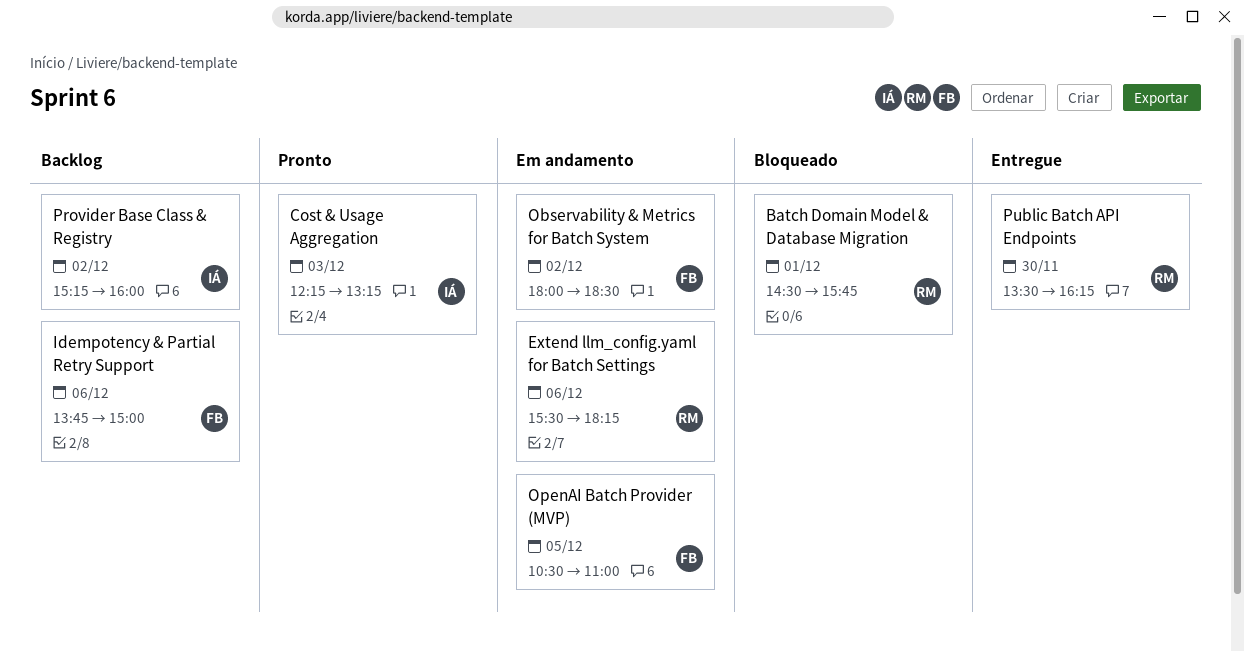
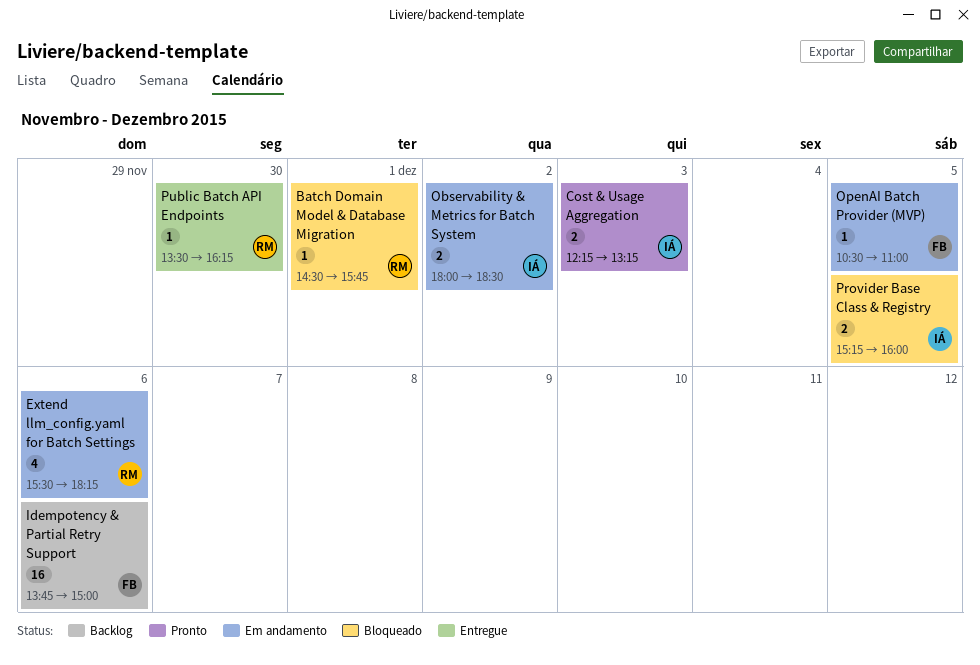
Observability & Metrics for Batch System, owner: FB -> IÁ
Provider Base Class & Registry, status: Backlog -> Bloqueado
Provider Base Class & Registry, day: Dec 2 -> Dec 5

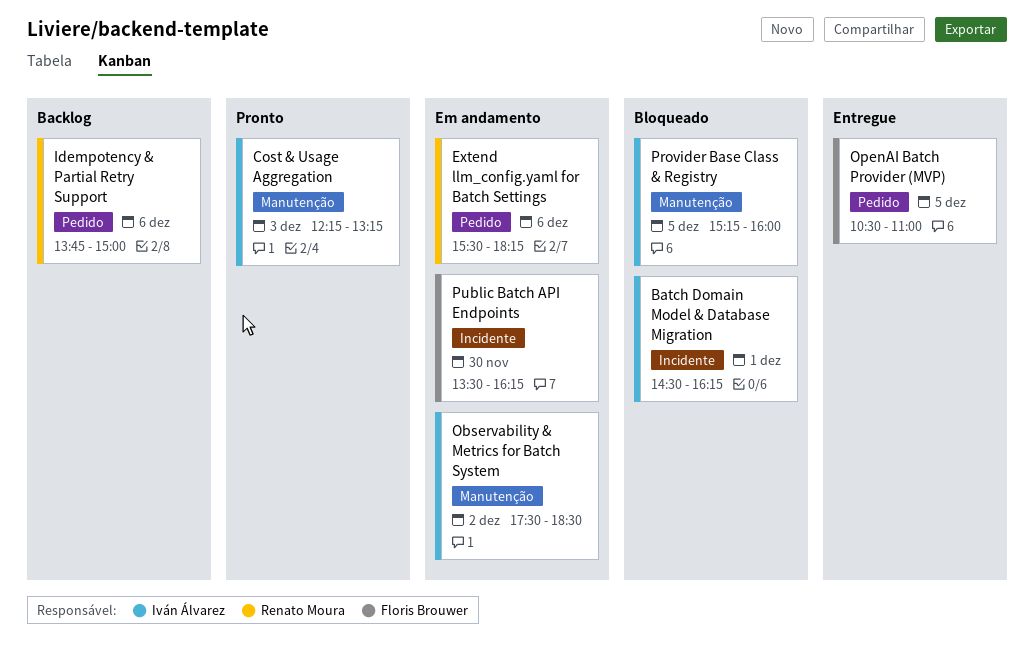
Batch Domain Model & Database Migration, owner: Renato Moura -> Iván Álvarez
Batch Domain Model & Database Migration, ends: 15:45 -> 16:15
Idempotency & Partial Retry Support, owner: Floris Brouwer -> Renato Moura
Observability & Metrics for Batch System, begins: 18:00 -> 17:30
OpenAI Batch Provider (MVP), status: Em andamento -> Entregue
Public Batch API Endpoints, status: Entregue -> Em andamento
Public Batch API Endpoints, owner: Renato Moura -> Floris Brouwer

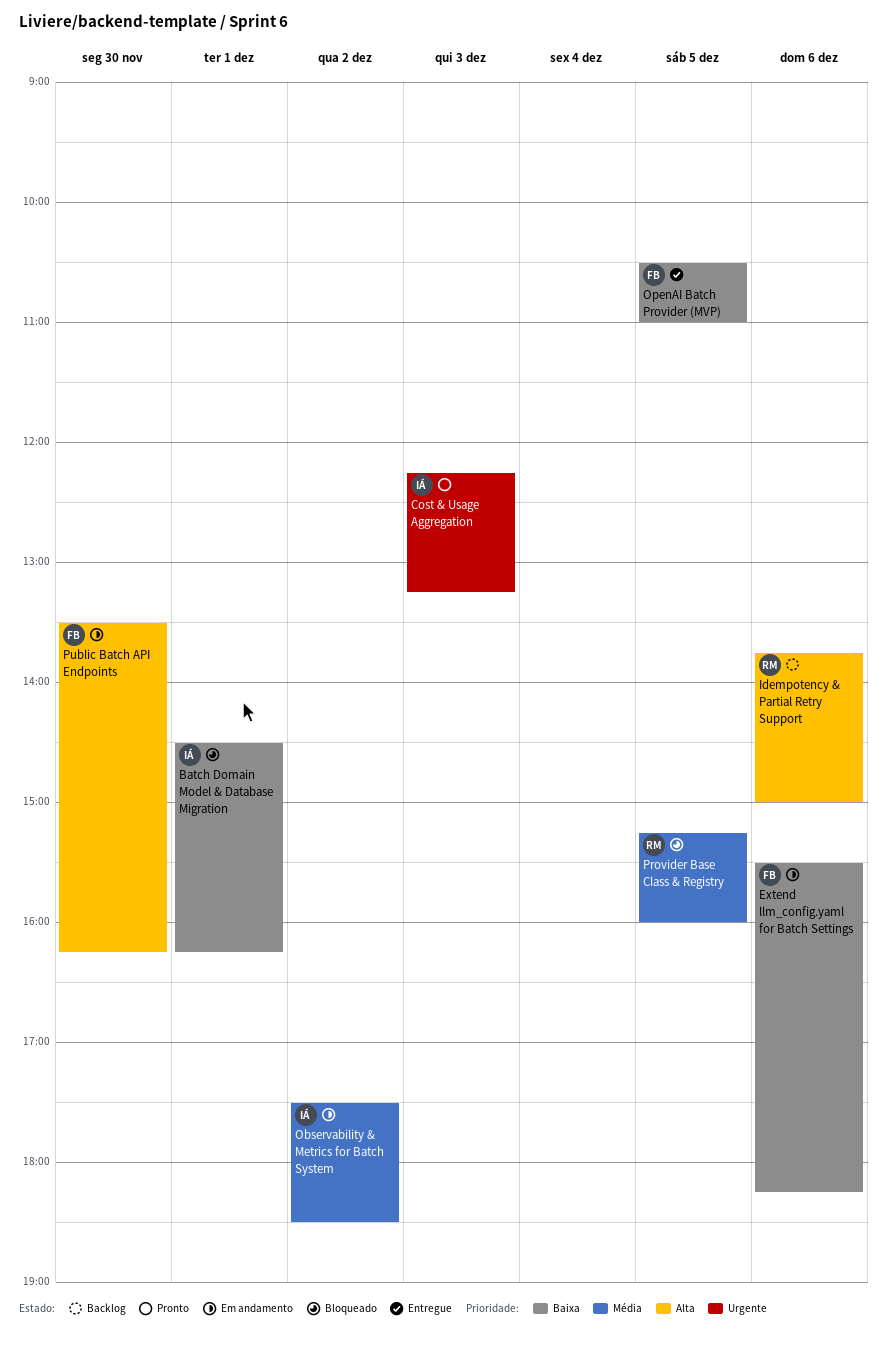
Extend llm_config.yaml for Batch Settings, owner: Renato Moura -> Floris Brouwer
Provider Base Class & Registry, owner: Iván Álvarez -> Renato Moura

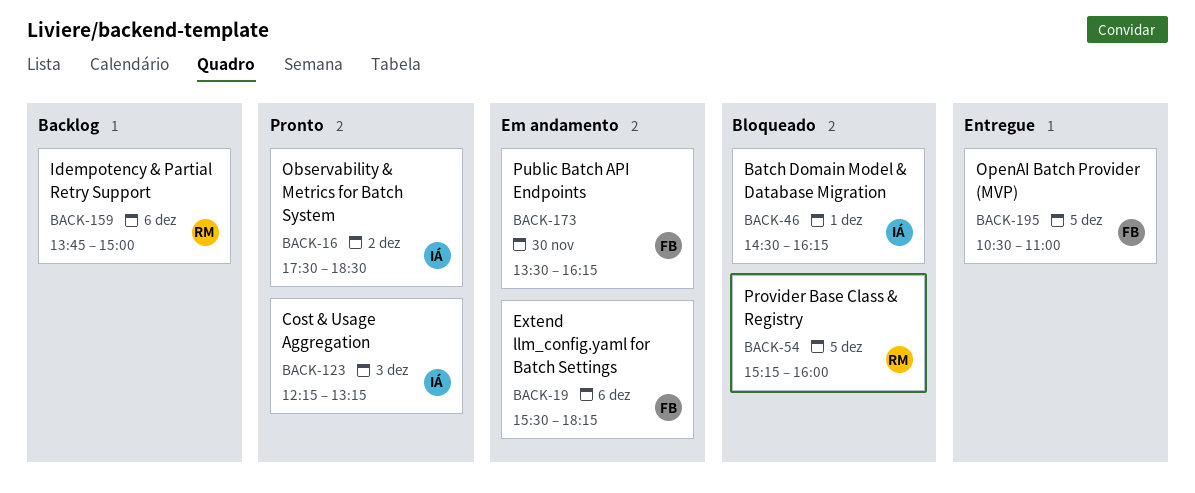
Observability & Metrics for Batch System, status: Em andamento -> Pronto

